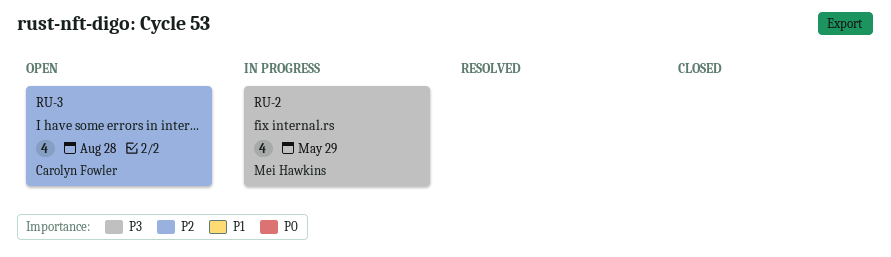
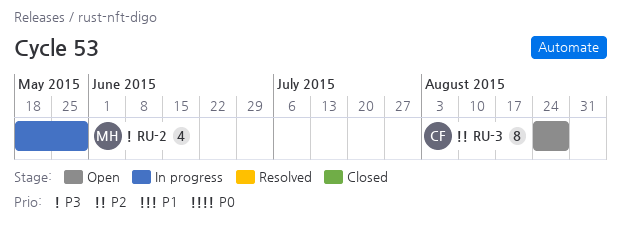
RU-3, estimate: 4 -> 8

